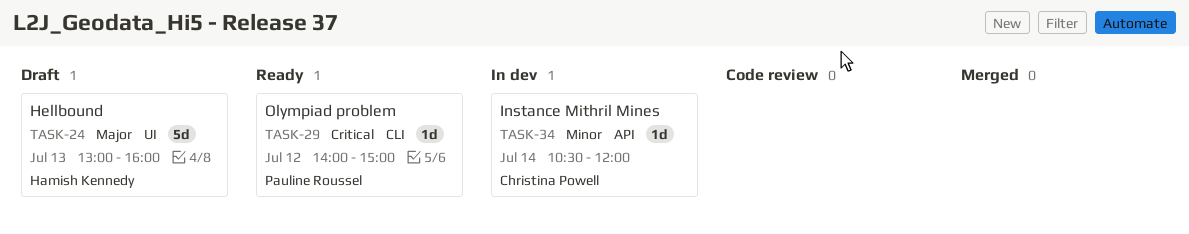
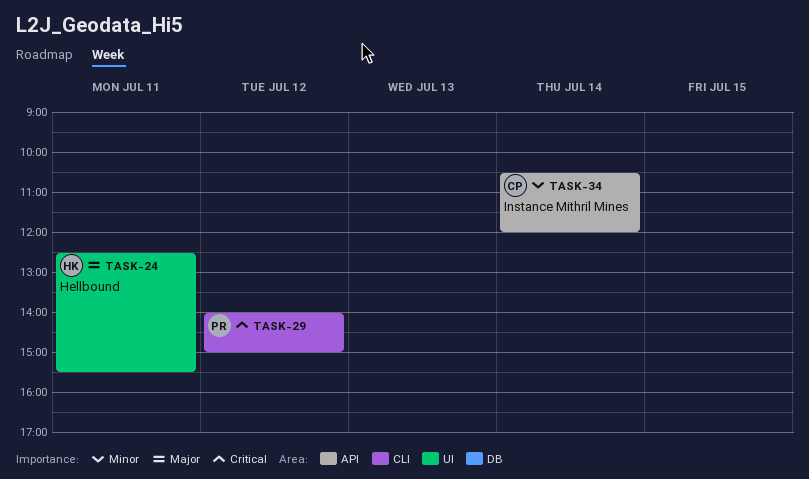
TASK-24, day: Jul 13 -> Jul 11
TASK-24, begins: 13:00 -> 12:30
TASK-24, ends: 16:00 -> 15:30

